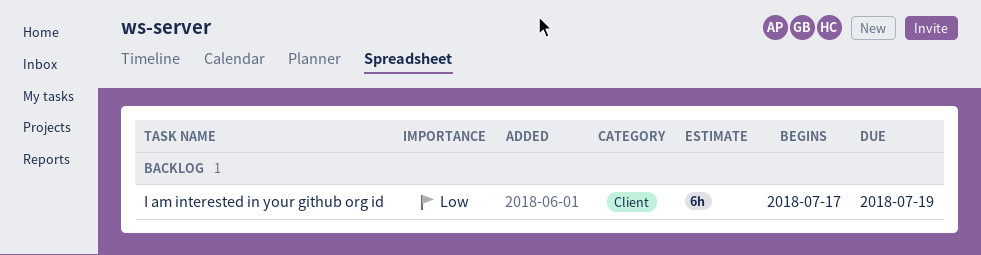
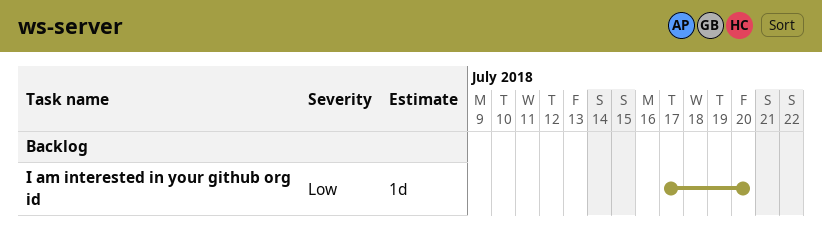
I am interested in your github org id, estimate: 6h -> 1d
I am interested in your github org id, due: Jul 19 -> Jul 20

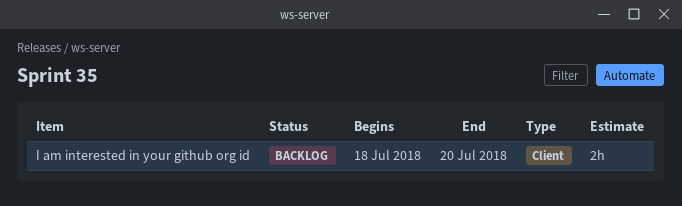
I am interested in your github org id, estimate: 1d -> 2h
I am interested in your github org id, start: Jul 17 -> Jul 18

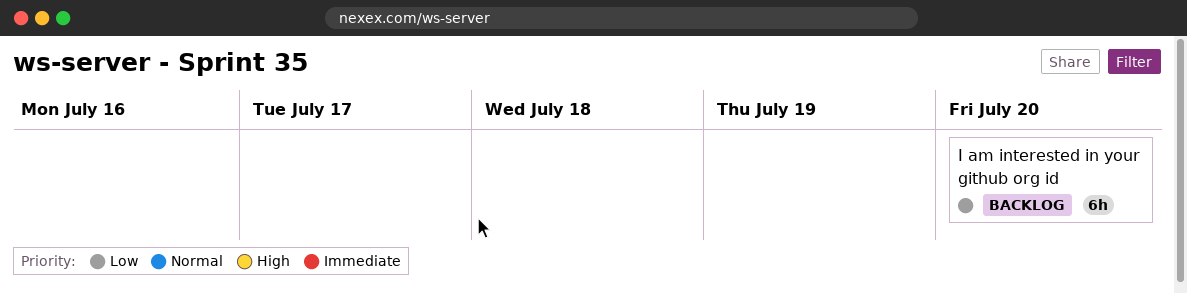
I am interested in your github org id, estimate: 2h -> 6h

